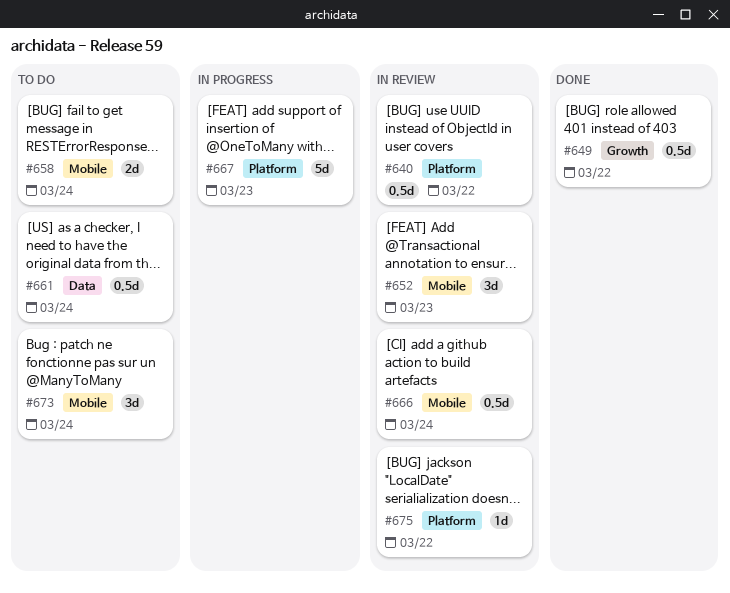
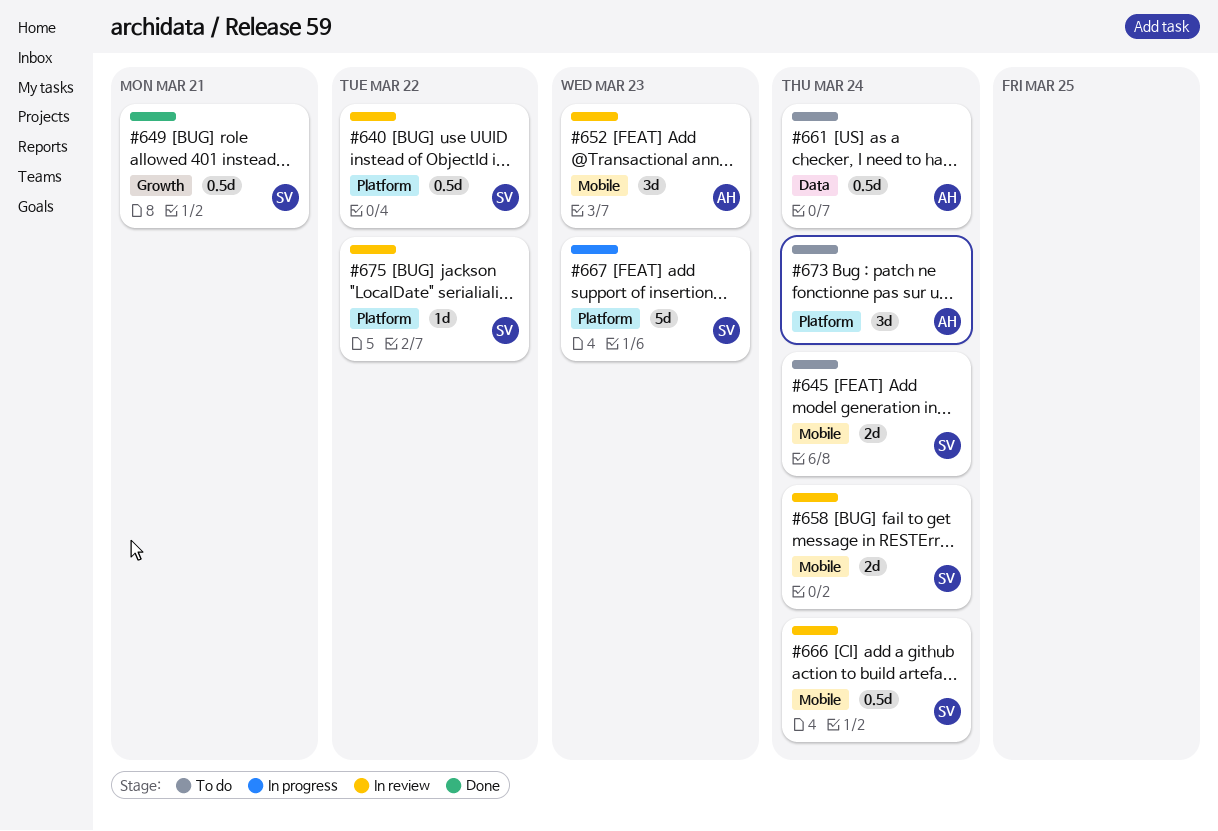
#645: none -> present
#649, due: Mar 22 -> Mar 21
#658, status: To do -> In review
#673, label: Mobile -> Platform

